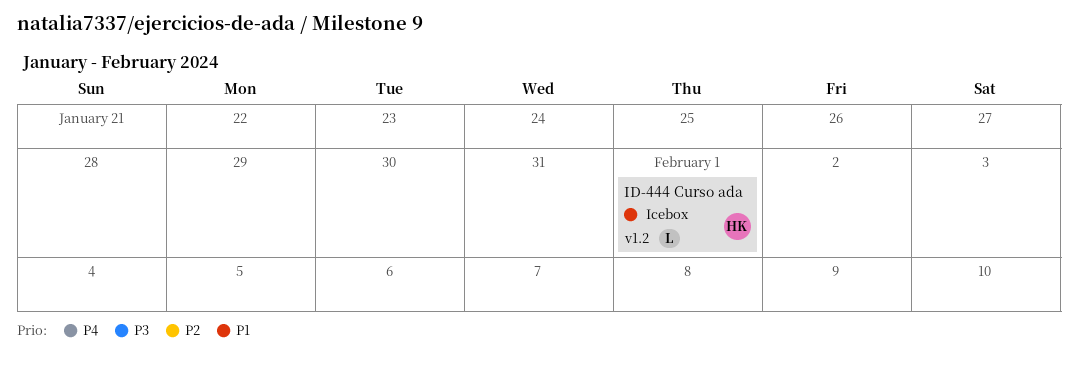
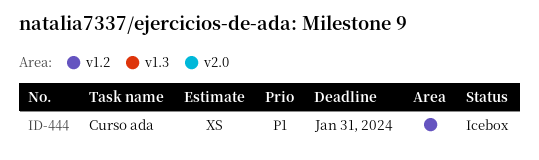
ID-444, estimate: L -> XS
ID-444, due: Feb 1 -> Jan 31

